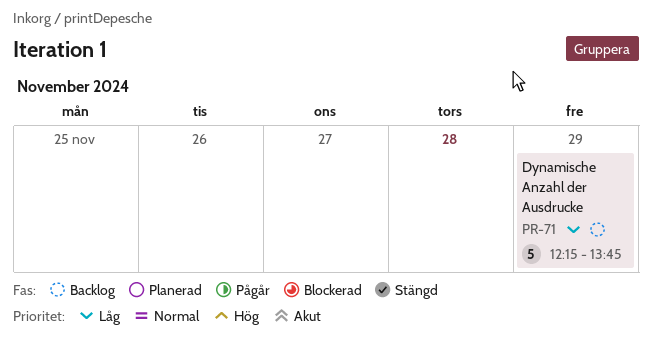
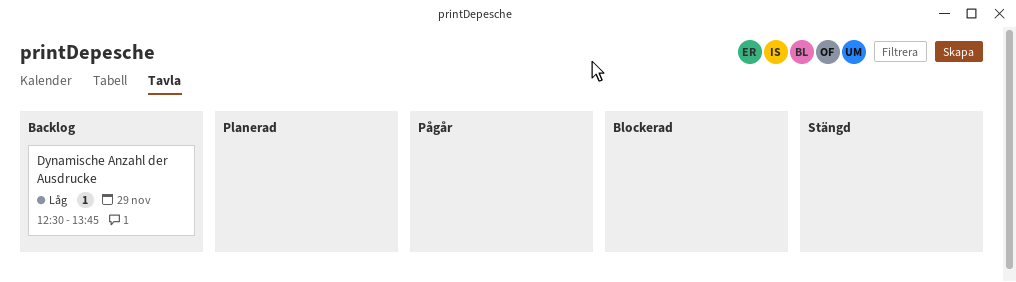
Dynamische Anzahl der Ausdrucke, estimate: 5 -> 1
Dynamische Anzahl der Ausdrucke, begins: 12:15 -> 12:30

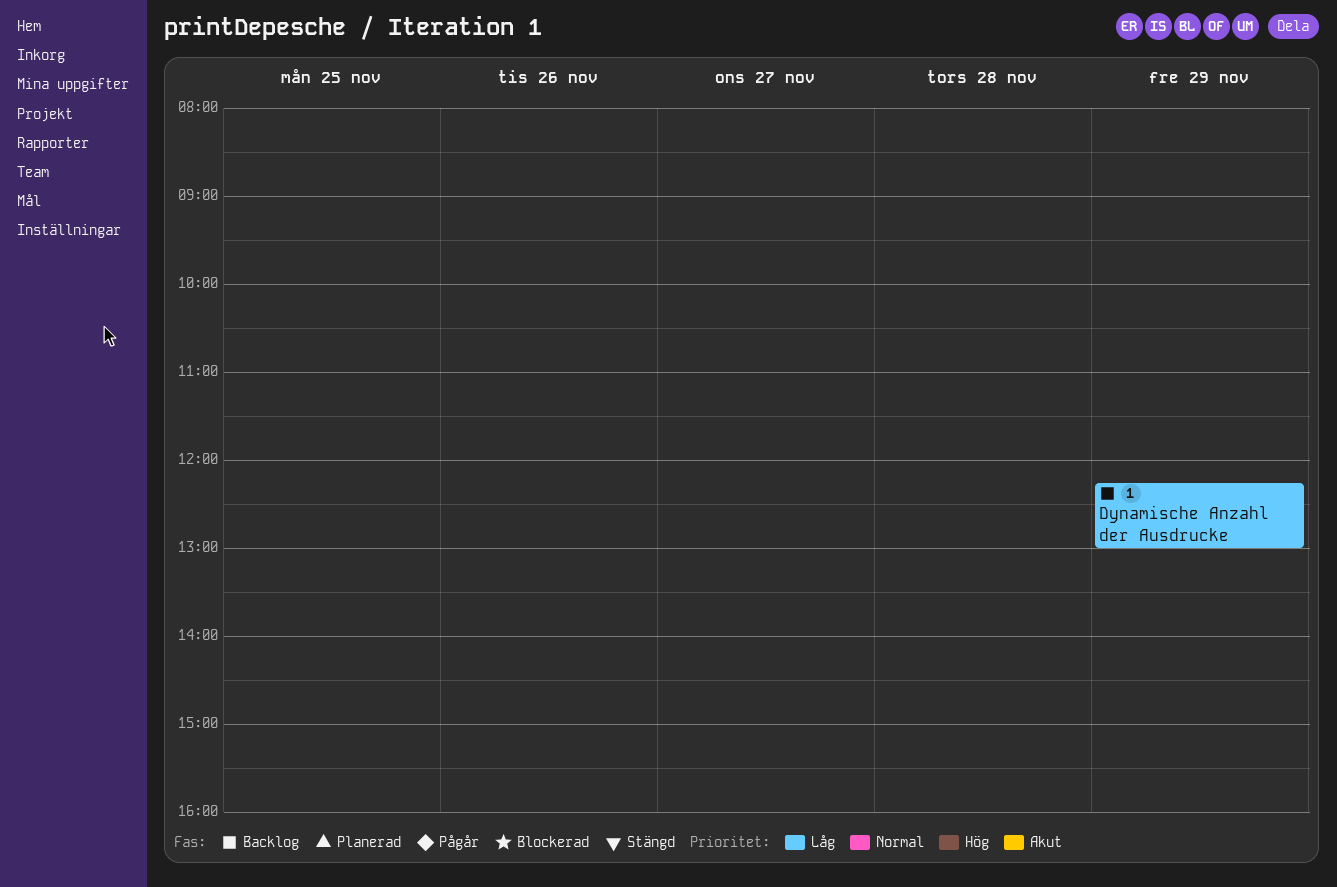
Dynamische Anzahl der Ausdrucke, begins: 12:30 -> 12:15
Dynamische Anzahl der Ausdrucke, ends: 13:45 -> 13:00

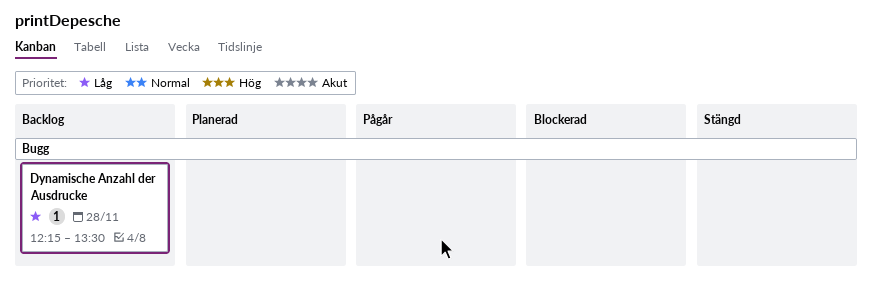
Dynamische Anzahl der Ausdrucke, day: Nov 29 -> Nov 28
Dynamische Anzahl der Ausdrucke, ends: 13:00 -> 13:30

